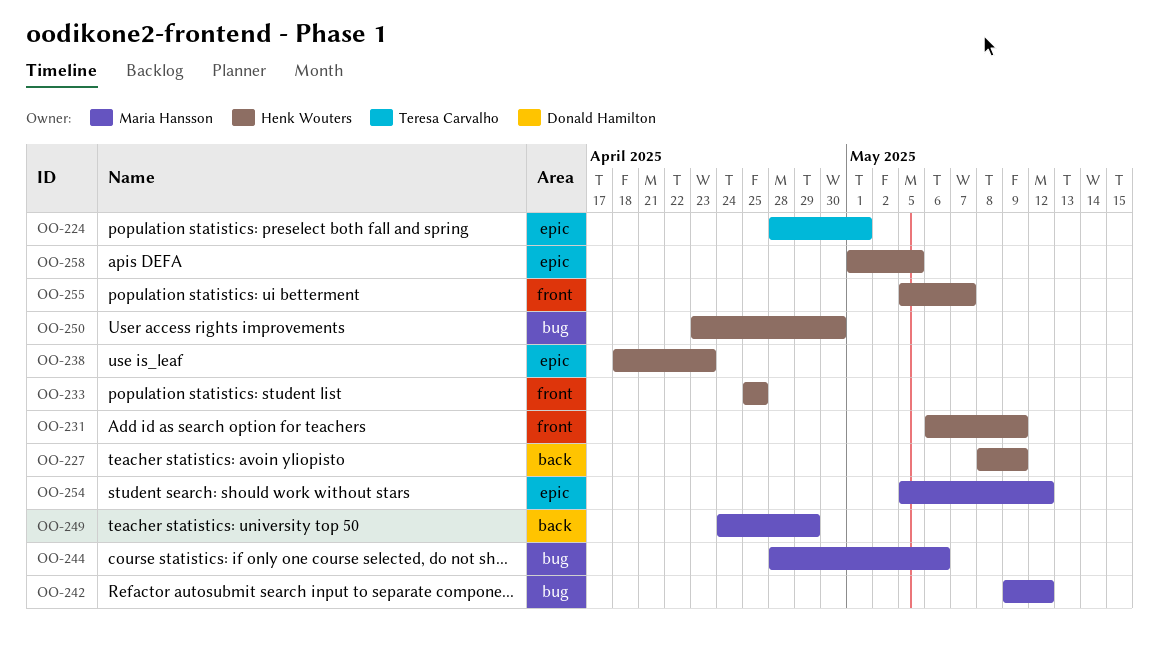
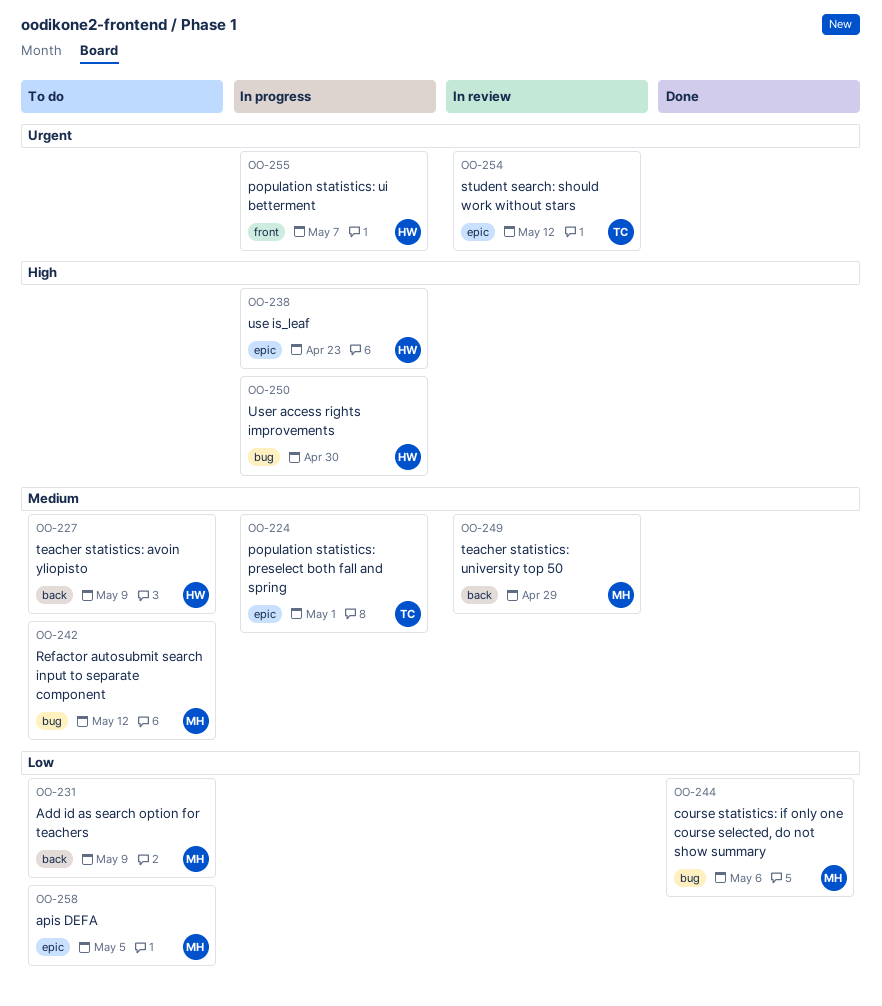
OO-231, owner: Henk Wouters -> Maria Hansson
OO-231, label: front -> back
OO-233: present -> none
OO-254, owner: Maria Hansson -> Teresa Carvalho
OO-258, owner: Henk Wouters -> Maria Hansson

